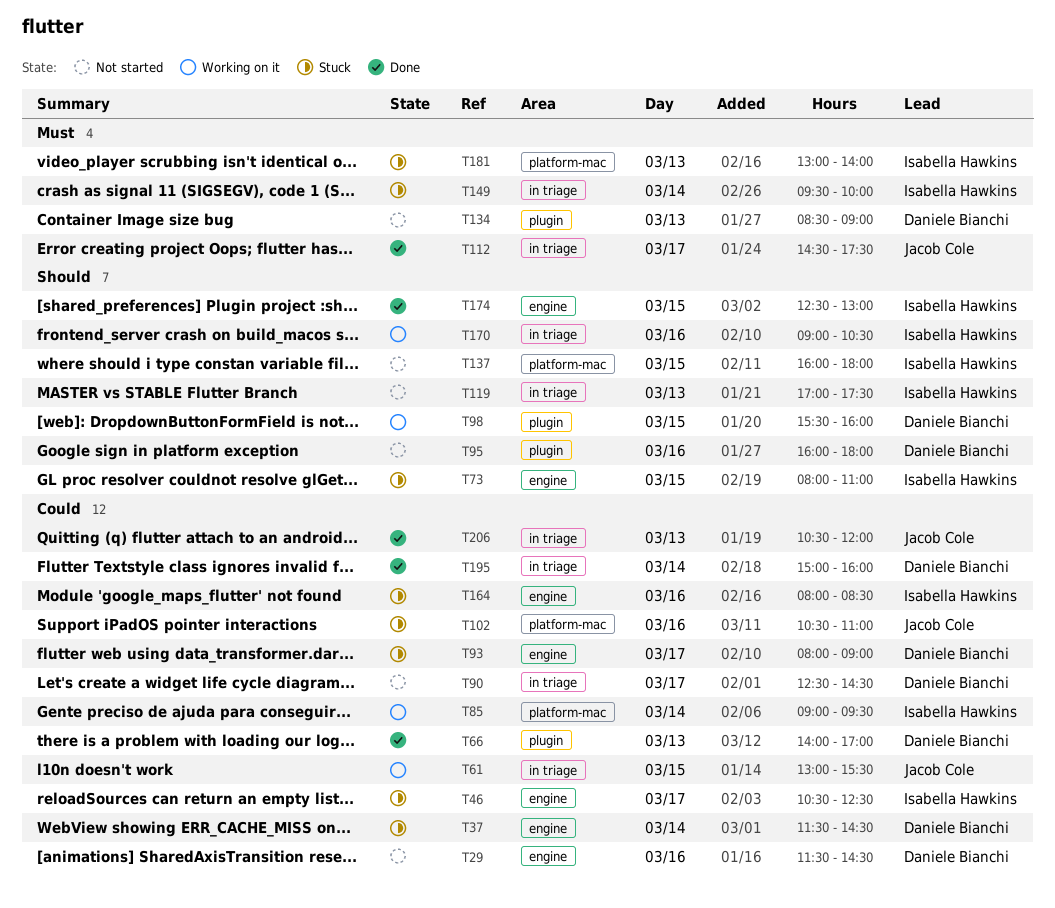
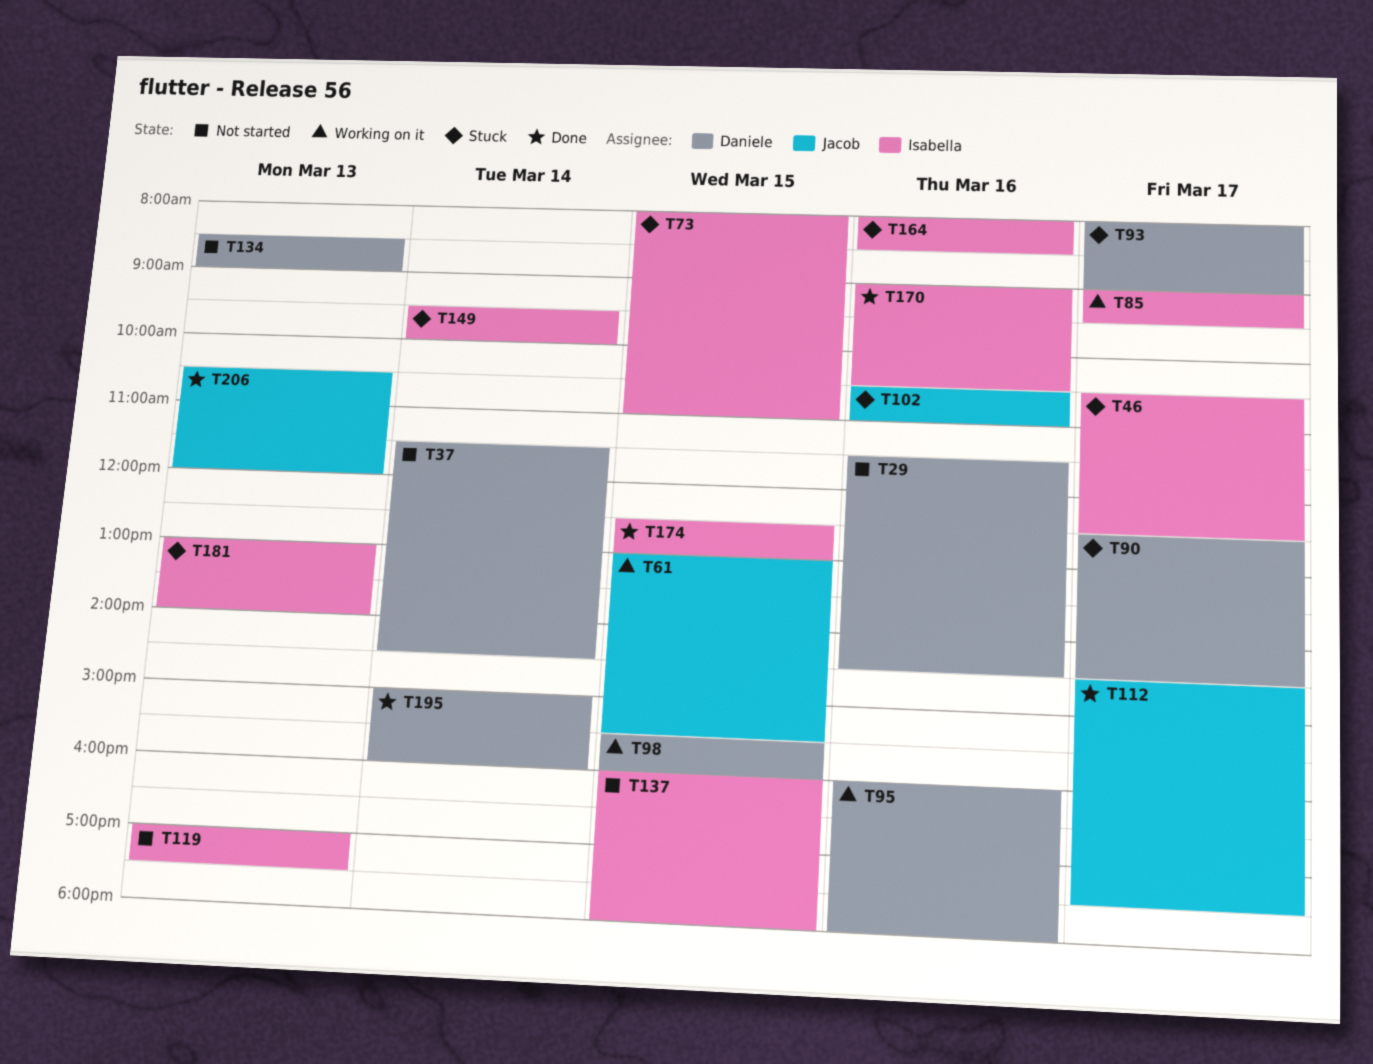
T37, status: Stuck -> Not started
T66: present -> none
T85, day: Mar 14 -> Mar 17
T90, status: Not started -> Stuck
T95, status: Not started -> Working on it
T170, status: Working on it -> Done

